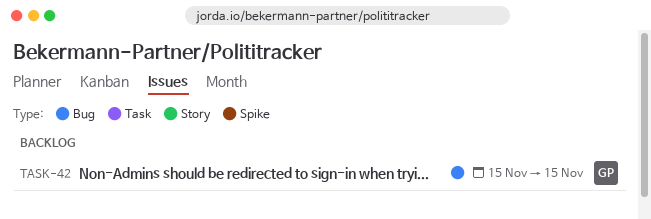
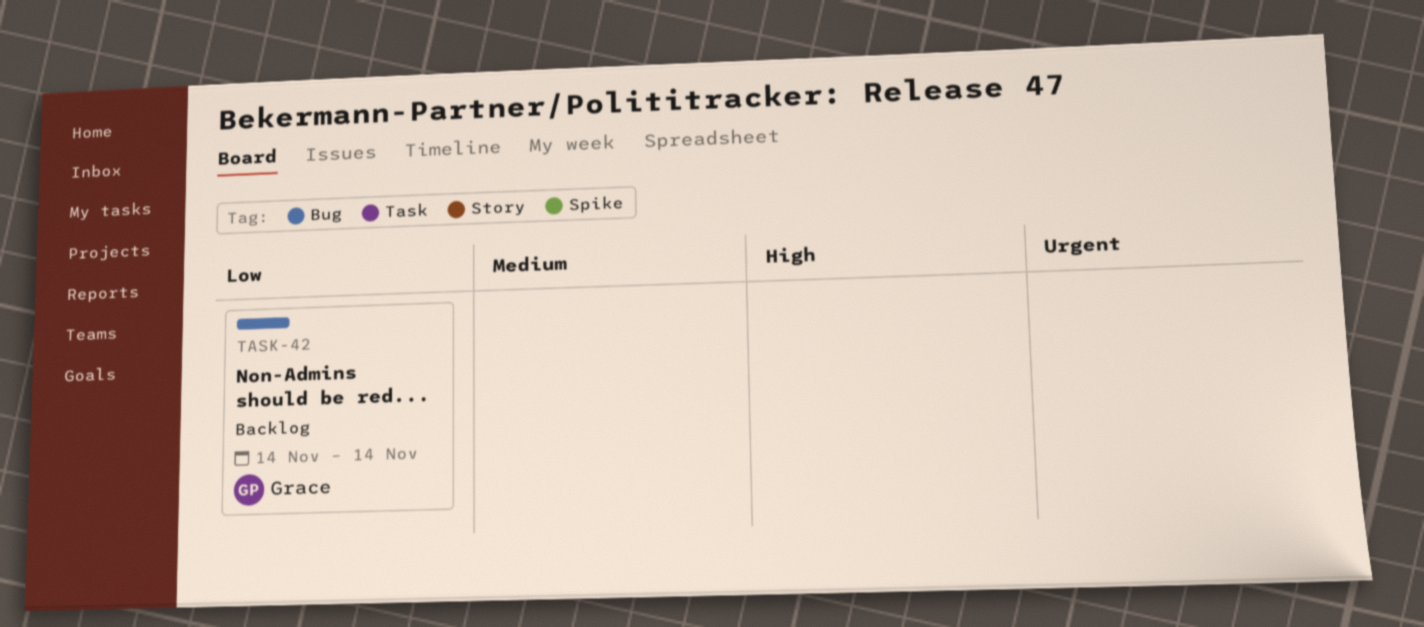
TASK-42, start: Nov 15 -> Nov 14
TASK-42, due: Nov 15 -> Nov 14

